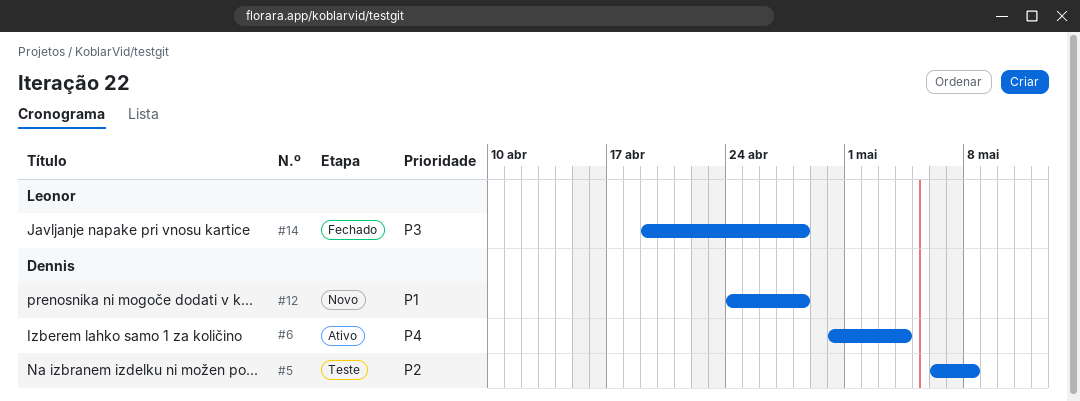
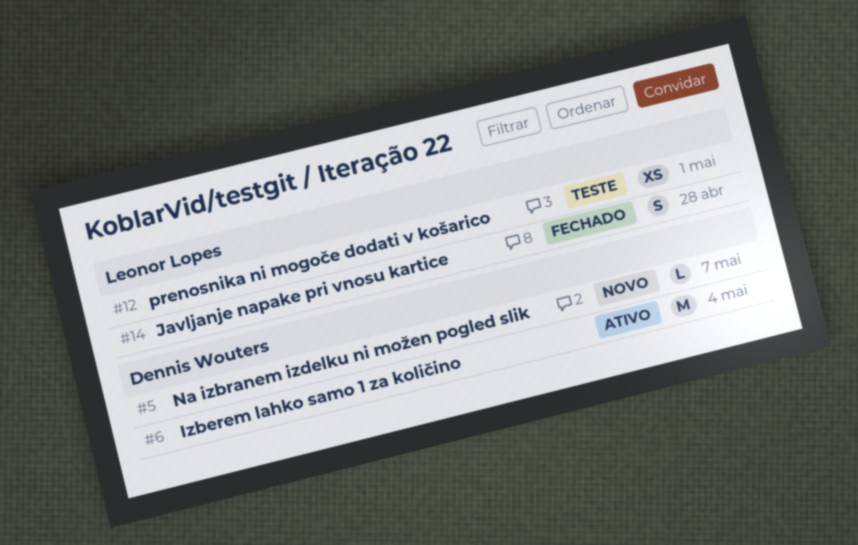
#5, status: Teste -> Novo
#5, due: May 8 -> May 7
#12, status: Novo -> Teste
#12, owner: Dennis Wouters -> Leonor Lopes
#12, due: Apr 28 -> May 1

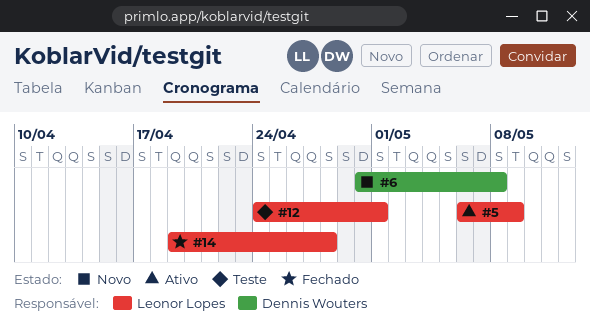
#5, status: Novo -> Ativo
#5, owner: Dennis Wouters -> Leonor Lopes
#5, due: May 7 -> May 9
#6, status: Ativo -> Novo
#6, due: May 4 -> May 8

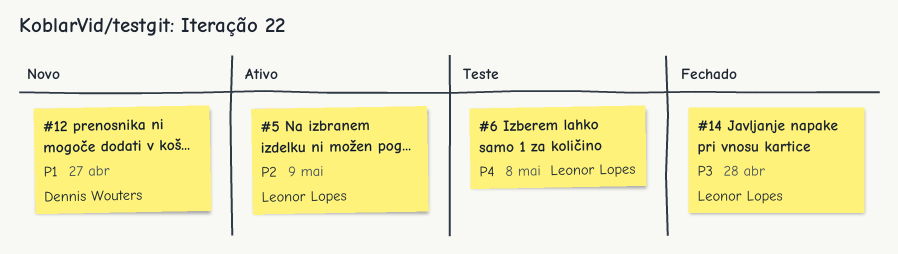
#6, status: Novo -> Teste
#6, owner: Dennis Wouters -> Leonor Lopes
#12, status: Teste -> Novo
#12, owner: Leonor Lopes -> Dennis Wouters
#12, due: May 1 -> Apr 27

